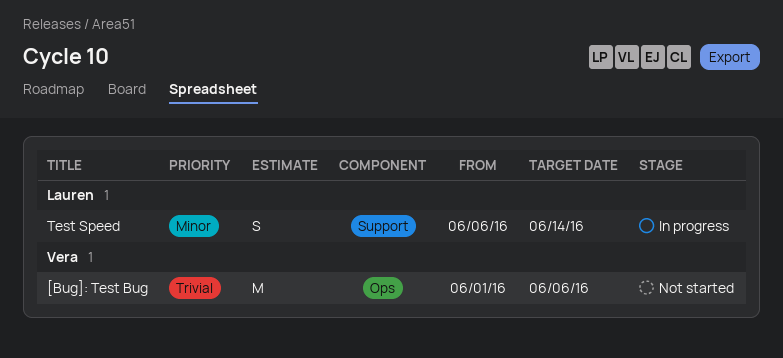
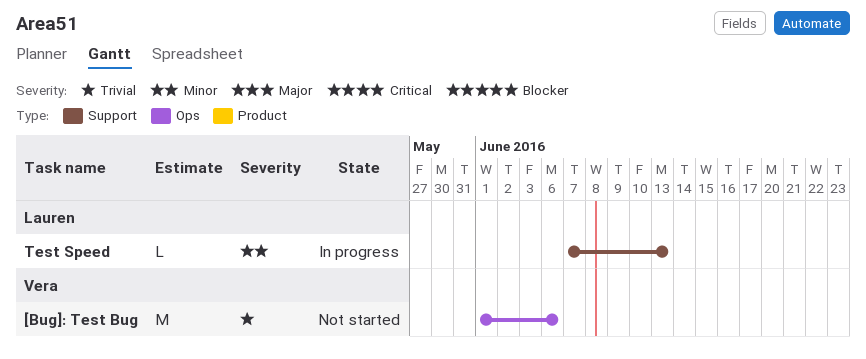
Test Speed, estimate: S -> L
Test Speed, start: Jun 6 -> Jun 7
Test Speed, due: Jun 14 -> Jun 13

